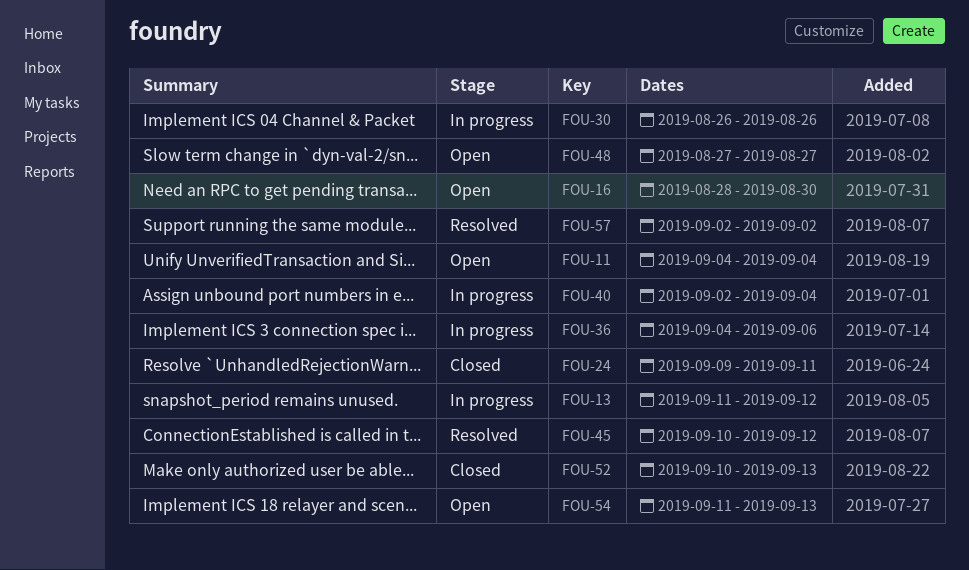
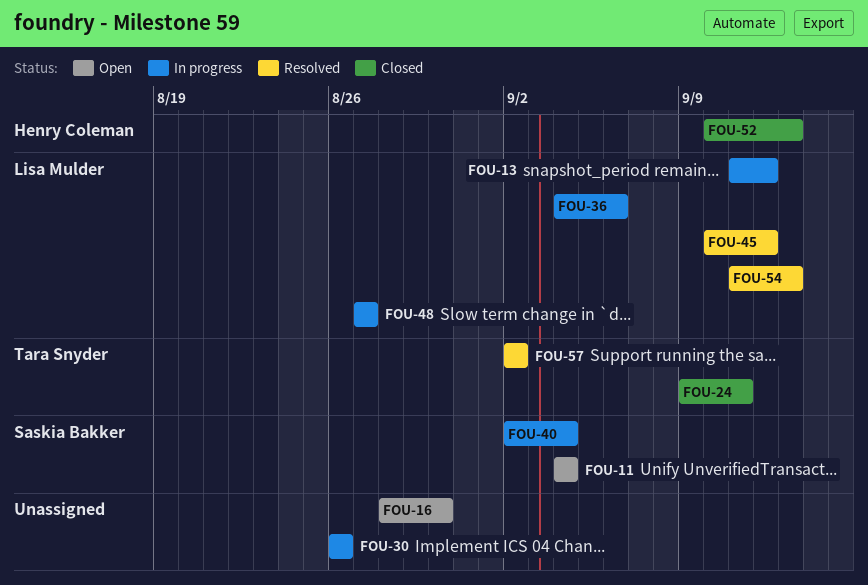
FOU-48, status: Open -> In progress
FOU-54, status: Open -> Resolved

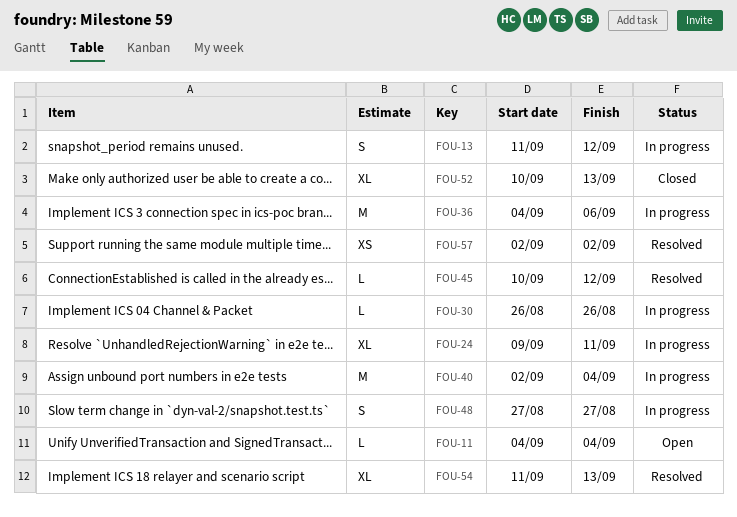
FOU-16: present -> none
FOU-24, status: Closed -> In progress

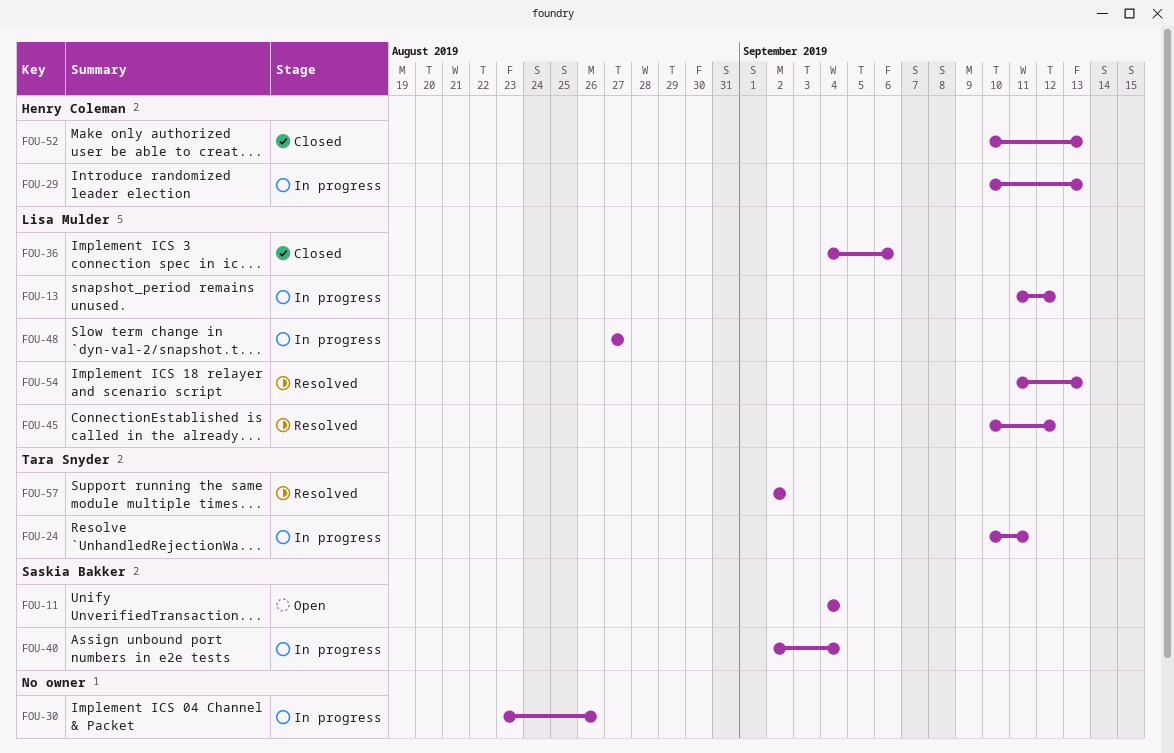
FOU-24, start: Sep 9 -> Sep 10
FOU-29: none -> present
FOU-30, start: Aug 26 -> Aug 23
FOU-36, status: In progress -> Closed

